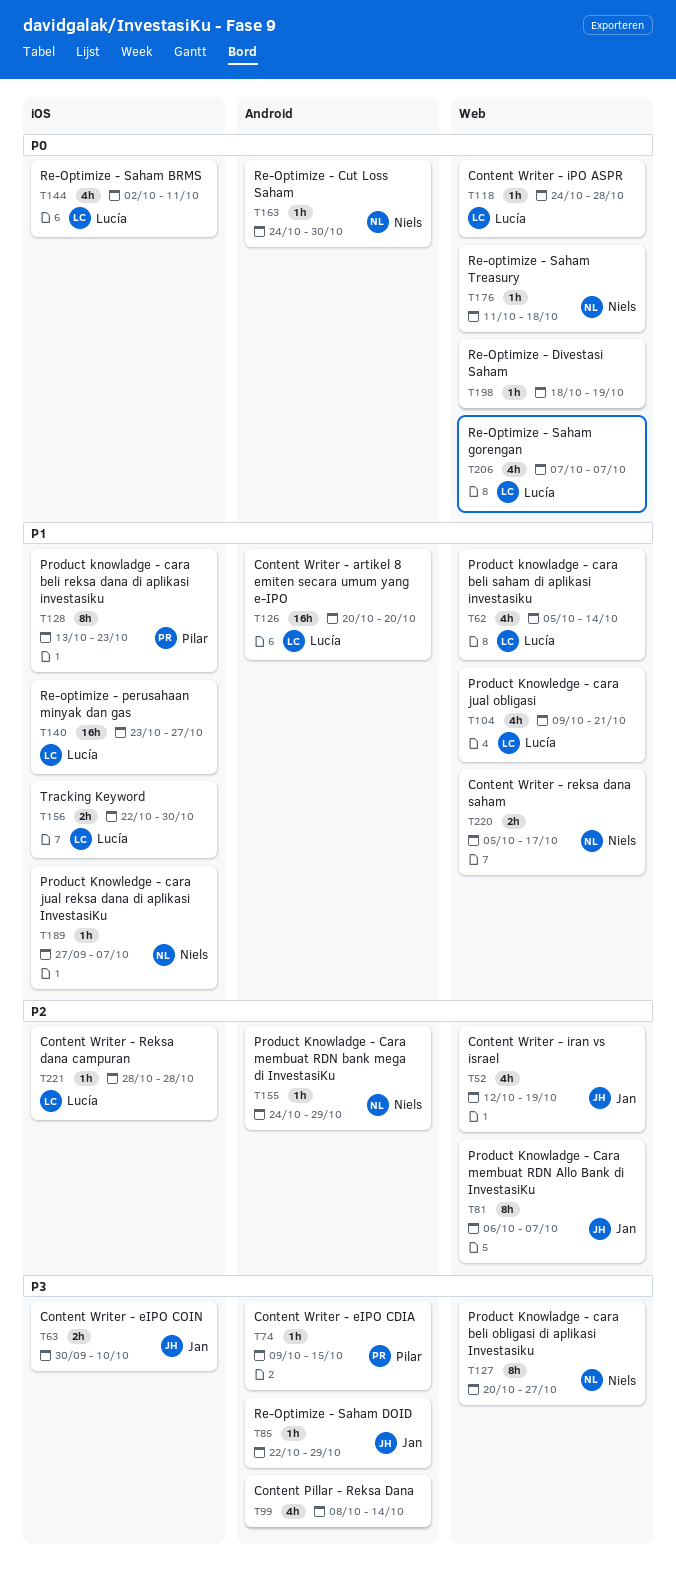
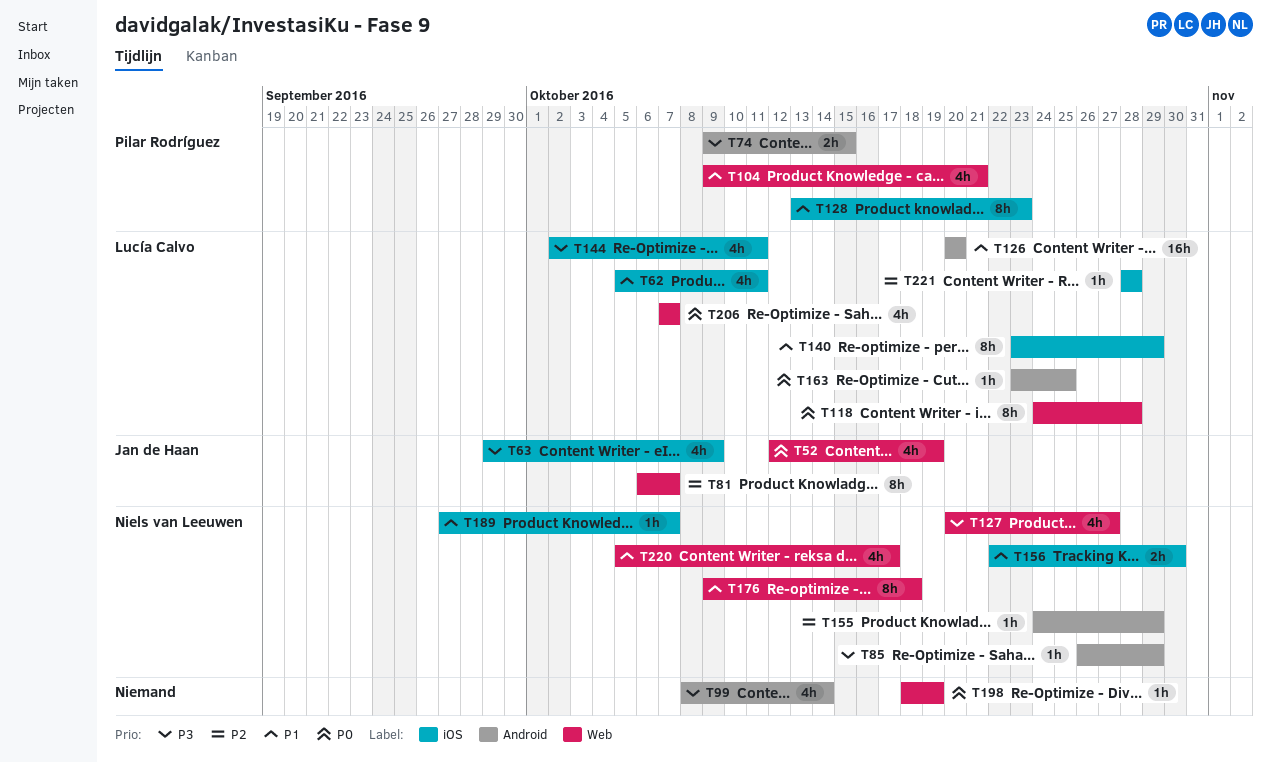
T52, priority: P2 -> P0
T62, label: Web -> iOS
T62, due: Oct 14 -> Oct 11
T63, estimate: 2h -> 4h
T63, start: Sep 30 -> Sep 29
T63, due: Oct 10 -> Oct 9
T74, estimate: 1h -> 2h
T85, owner: Jan de Haan -> Niels van Leeuwen
T85, start: Oct 22 -> Oct 26
T104, owner: Lucía Calvo -> Pilar Rodríguez
T118, estimate: 1h -> 8h
T127, estimate: 8h -> 4h
T140, estimate: 16h -> 8h
T140, due: Oct 27 -> Oct 29
T144, priority: P0 -> P3
T156, owner: Lucía Calvo -> Niels van Leeuwen
T163, owner: Niels van Leeuwen -> Lucía Calvo
T163, start: Oct 24 -> Oct 23
T163, due: Oct 30 -> Oct 25
T176, priority: P0 -> P1
T176, estimate: 1h -> 8h
T176, start: Oct 11 -> Oct 9
T220, estimate: 2h -> 4h

